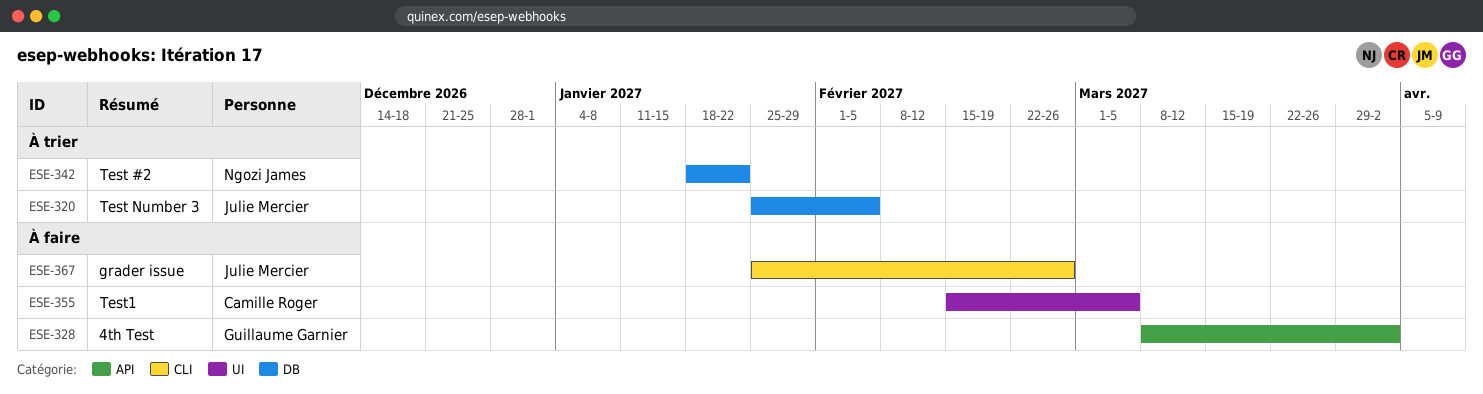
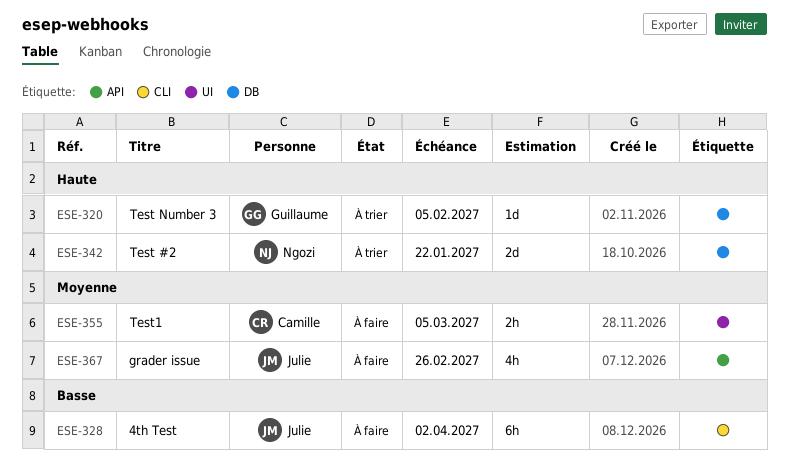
ESE-320, owner: Julie Mercier -> Guillaume Garnier
ESE-328, owner: Guillaume Garnier -> Julie Mercier
ESE-328, label: API -> CLI
ESE-367, label: CLI -> API

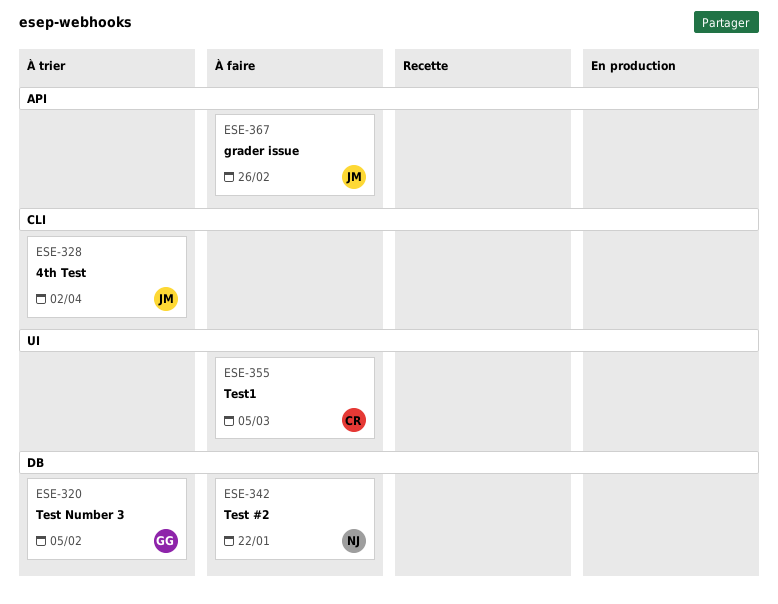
ESE-328, status: À faire -> À trier
ESE-342, status: À trier -> À faire

